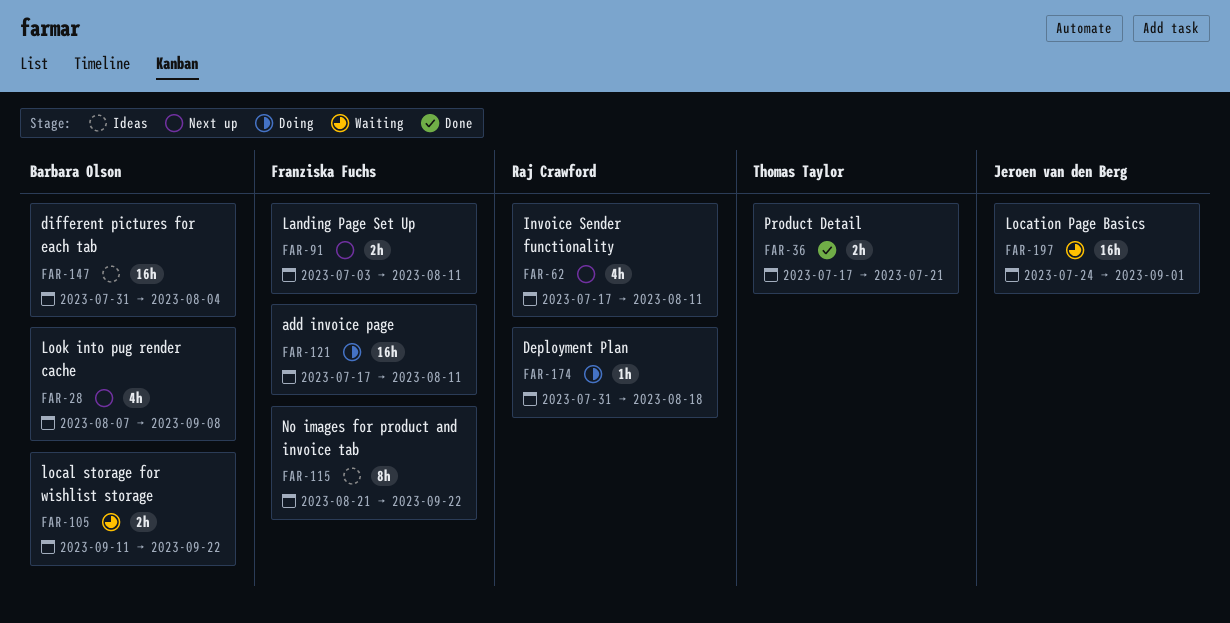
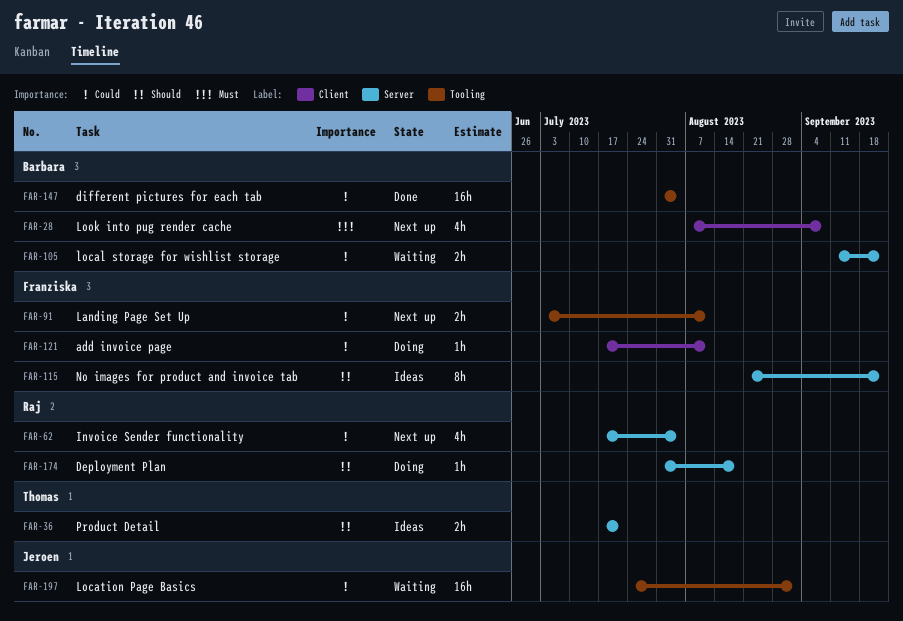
FAR-36, status: Done -> Ideas
FAR-62, due: Aug 11 -> Aug 4
FAR-121, estimate: 16h -> 1h
FAR-147, status: Ideas -> Done

